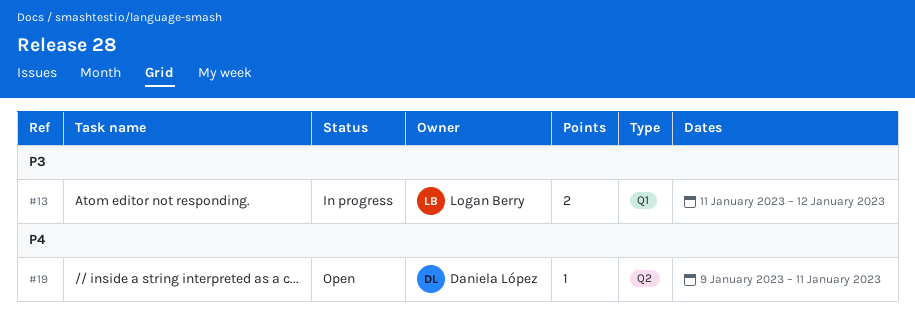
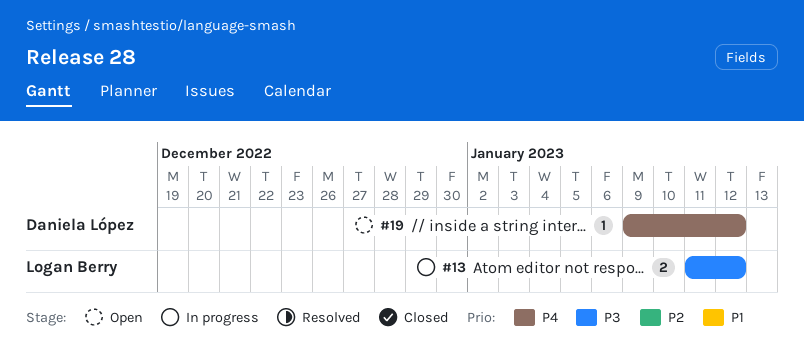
#19, due: Jan 11 -> Jan 12

